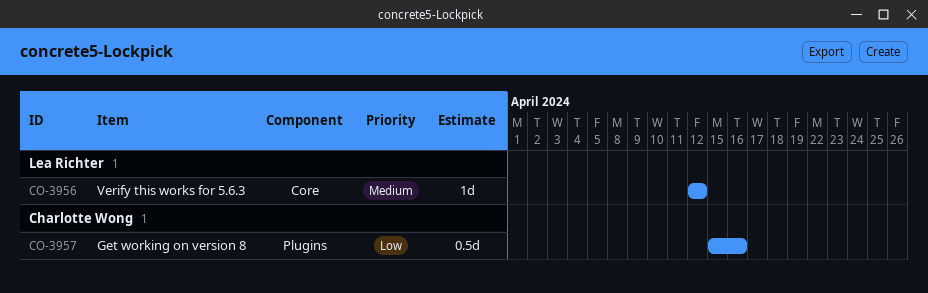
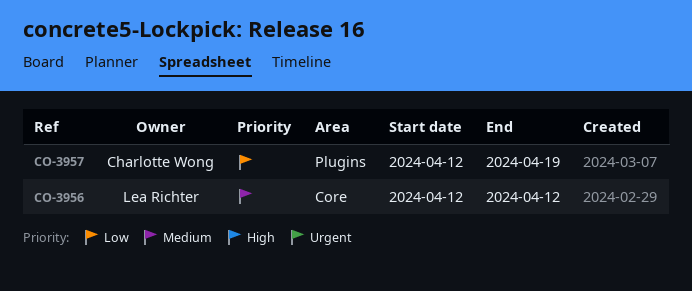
CO-3957, start: Apr 15 -> Apr 12
CO-3957, due: Apr 16 -> Apr 19

